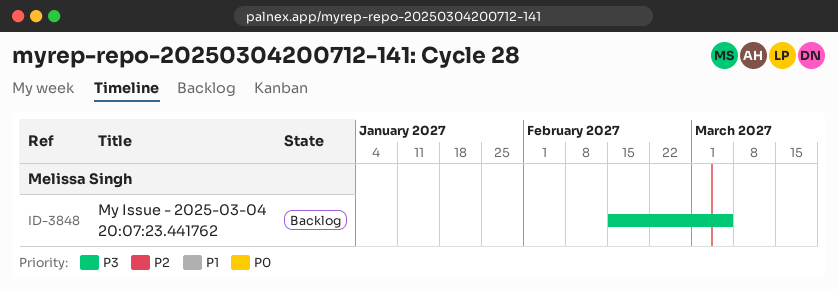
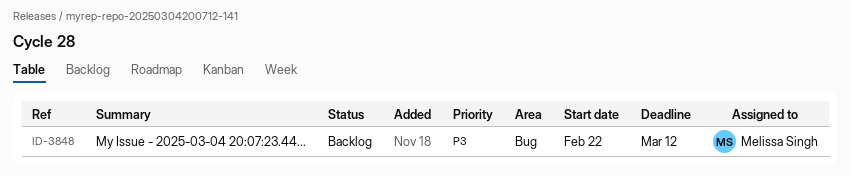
ID-3848, start: Feb 15 -> Feb 22
ID-3848, due: Mar 5 -> Mar 12

